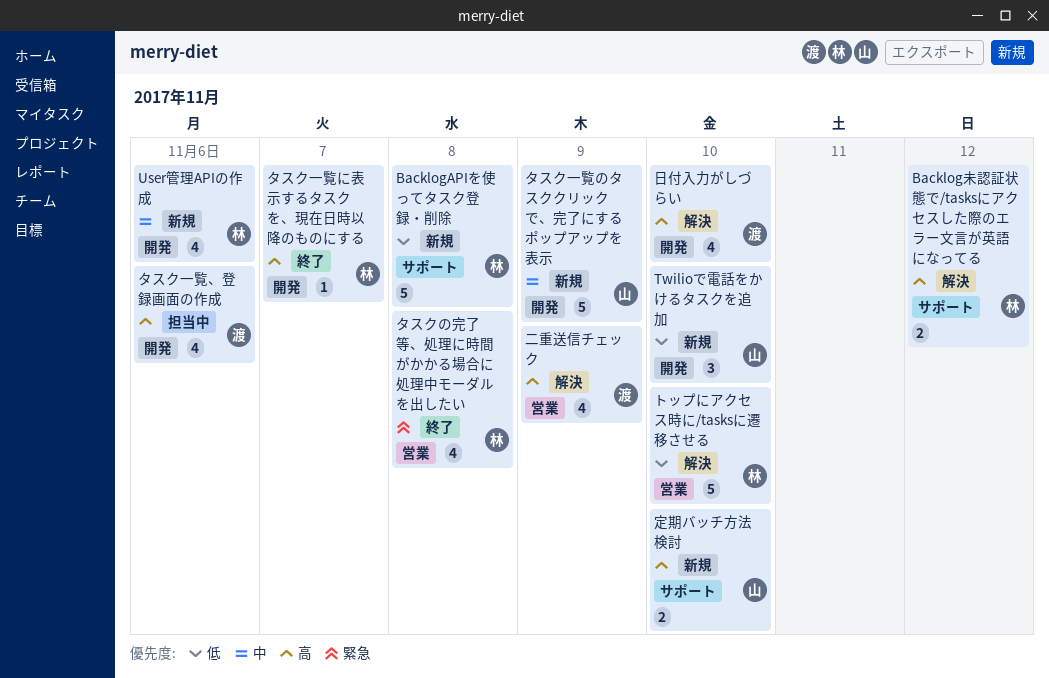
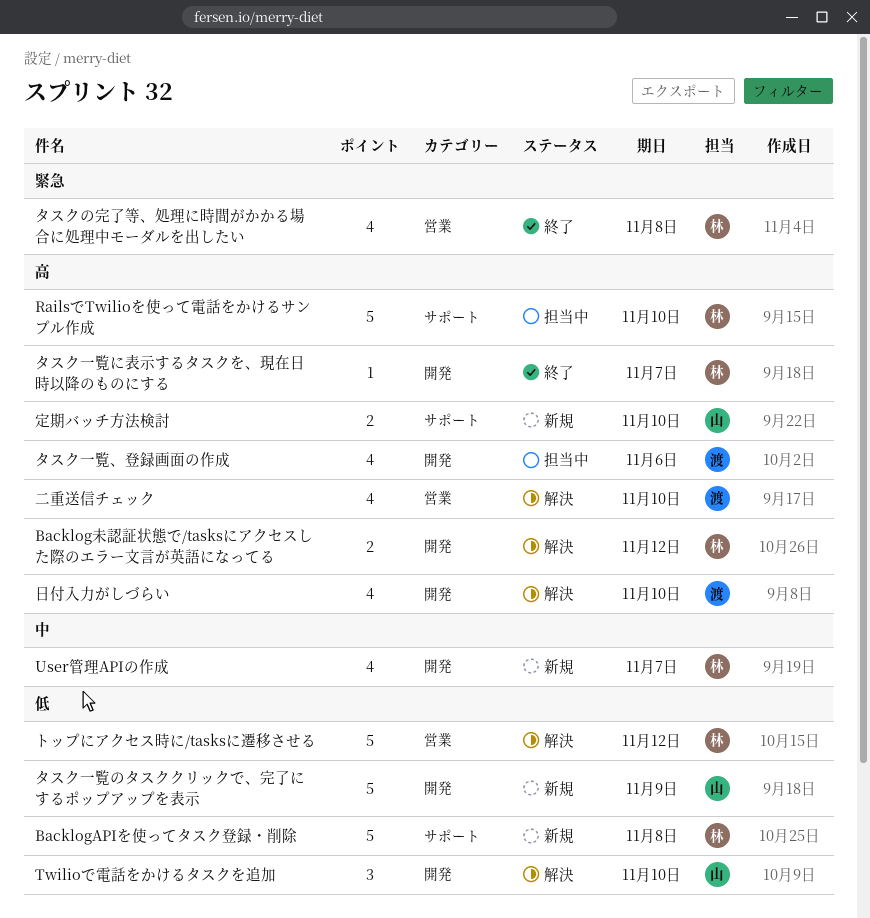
Backlog未認証状態で/tasksにアクセスした際のエラー文言が英語になってる, label: サポート -> 開発
RailsでTwilioを使って電話をかけるサンプル作成: none -> present
Twilioで電話をかけるタスクを追加, status: 新規 -> 解決
User管理APIの作成, due: Nov 6 -> Nov 7
タスク一覧のタスククリックで、完了にするポップアップを表示, priority: 中 -> 低
トップにアクセス時に/tasksに遷移させる, due: Nov 10 -> Nov 12
二重送信チェック, due: Nov 9 -> Nov 10

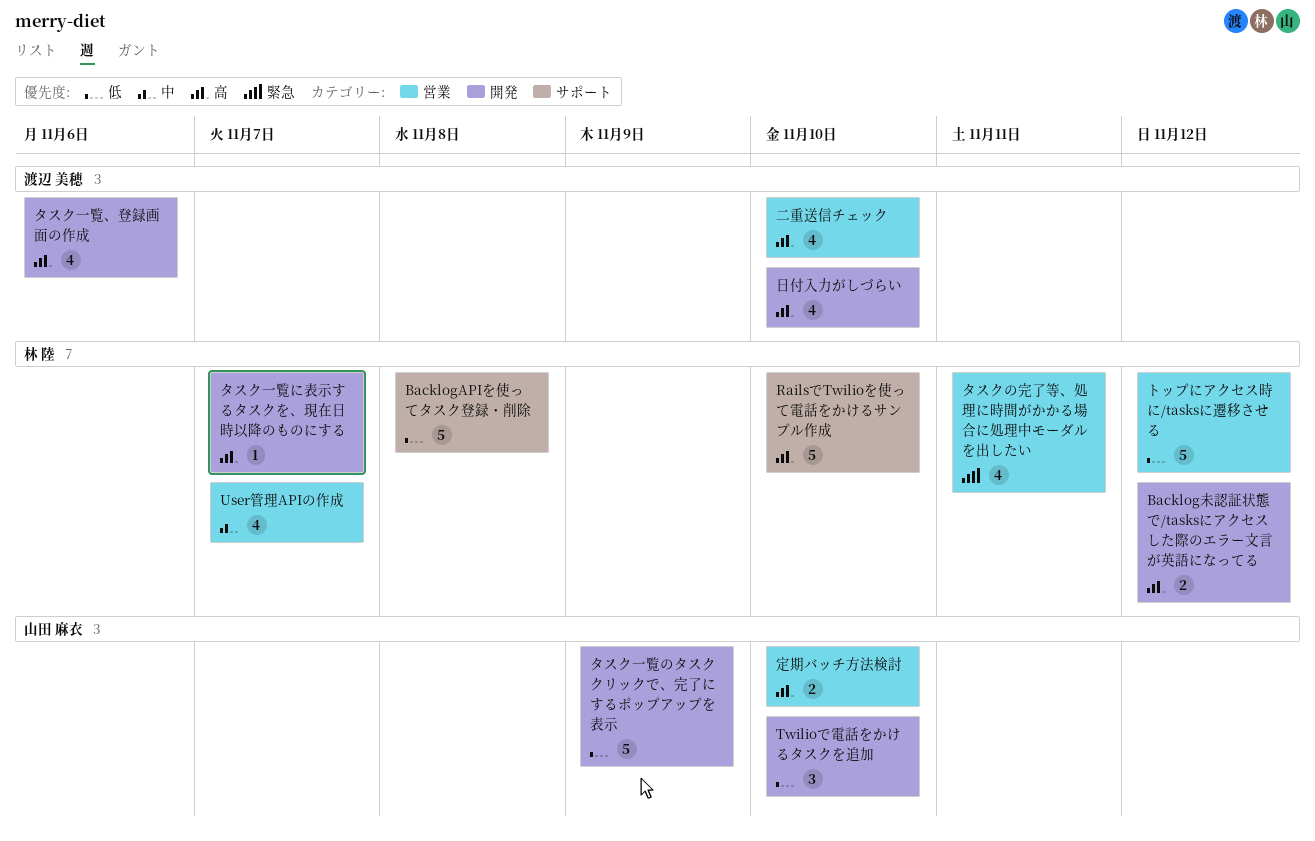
User管理APIの作成, label: 開発 -> 営業
タスクの完了等、処理に時間がかかる場合に処理中モーダルを出したい, due: Nov 8 -> Nov 11
定期バッチ方法検討, label: サポート -> 営業

